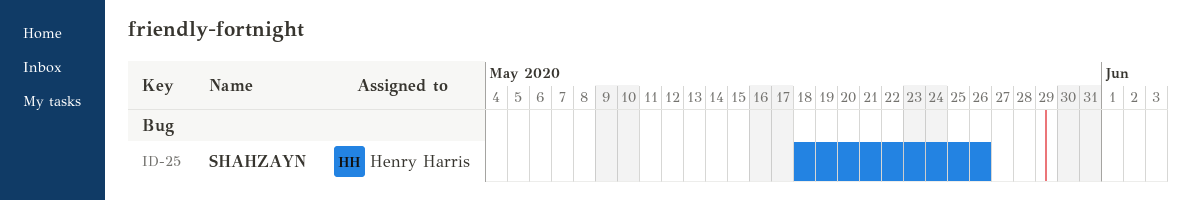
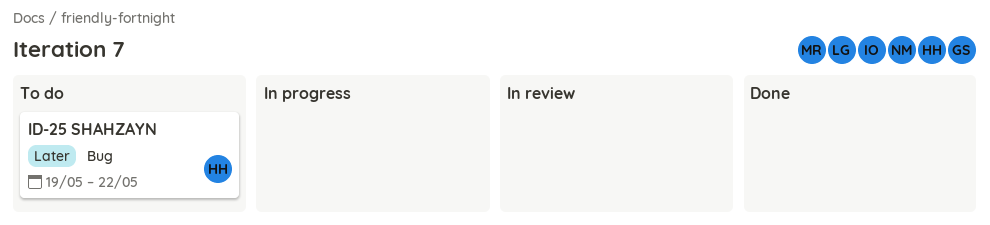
ID-25, start: May 18 -> May 19
ID-25, due: May 26 -> May 22

